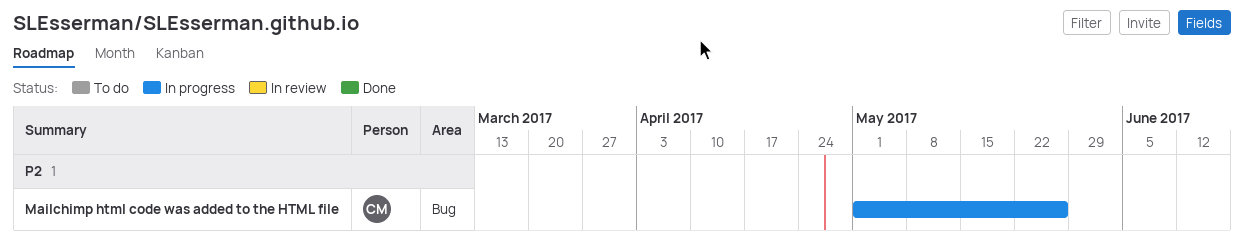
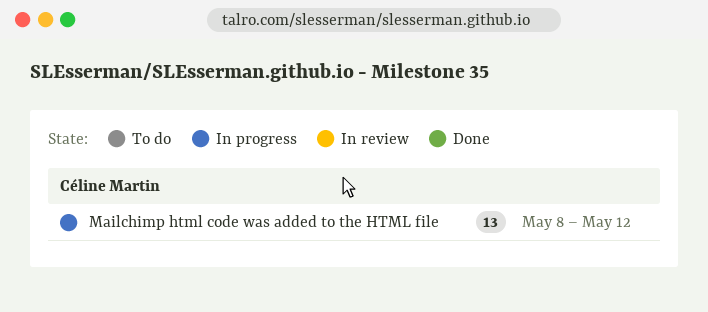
Mailchimp html code was added to the HTML file, start: May 1 -> May 8
Mailchimp html code was added to the HTML file, due: May 26 -> May 12

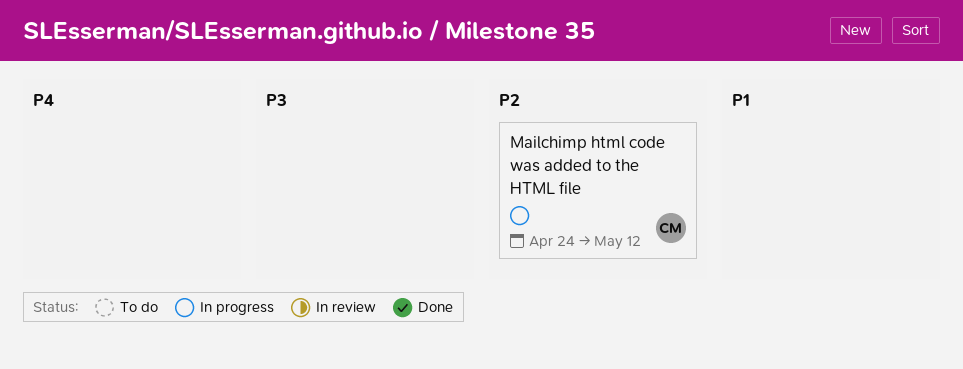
Mailchimp html code was added to the HTML file, start: May 8 -> Apr 24

